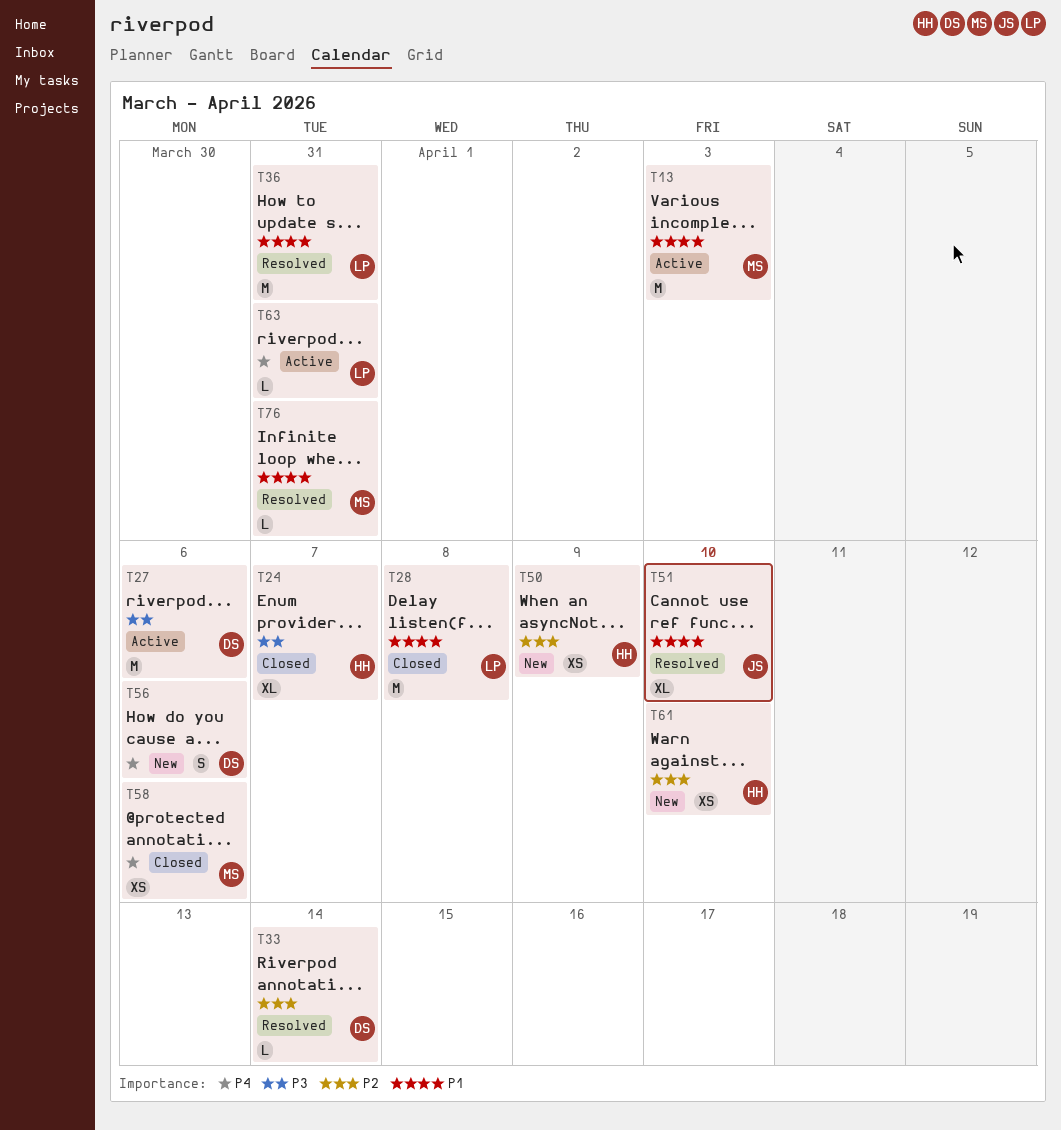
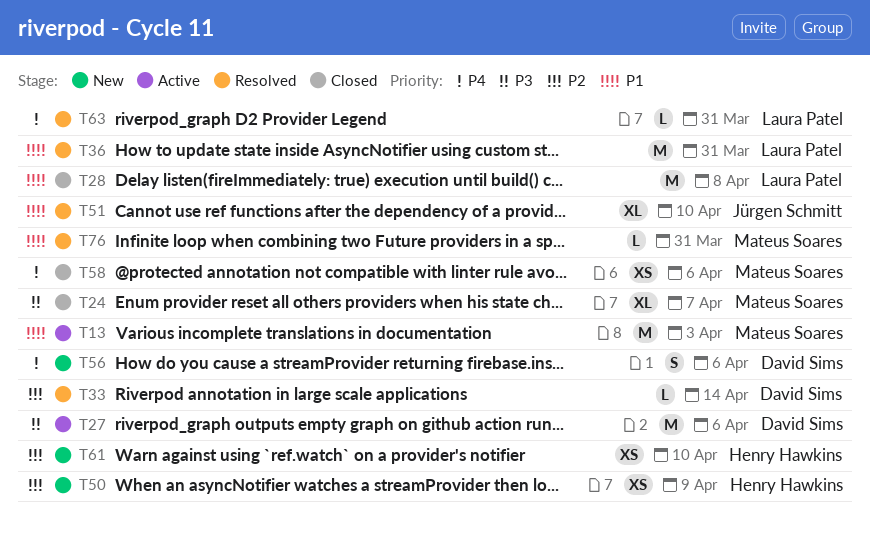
T24, owner: Henry Hawkins -> Mateus Soares
T63, status: Active -> Resolved

